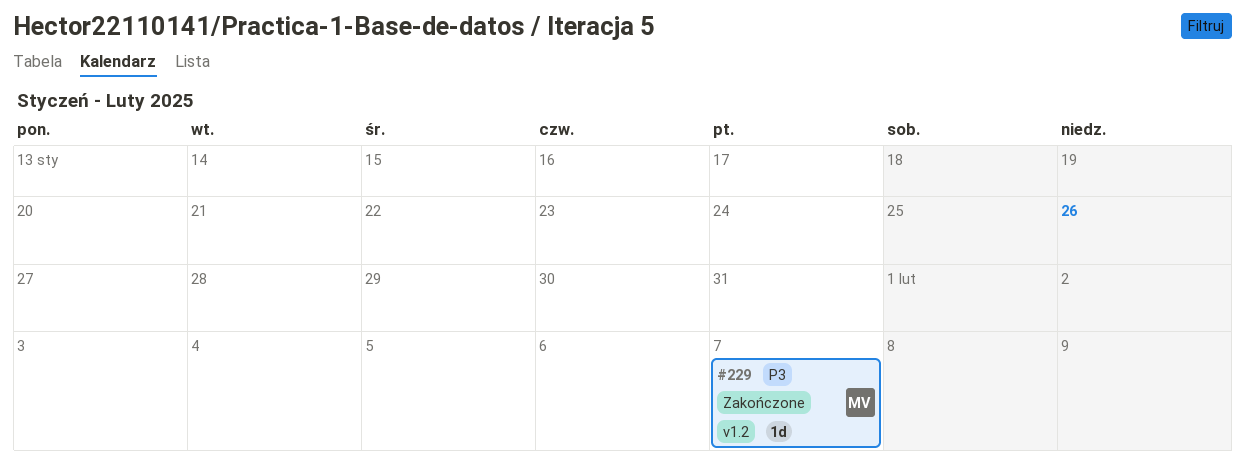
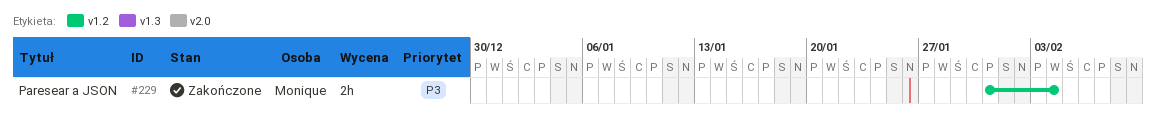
#229, estimate: 1d -> 2h
#229, due: Feb 7 -> Feb 4

